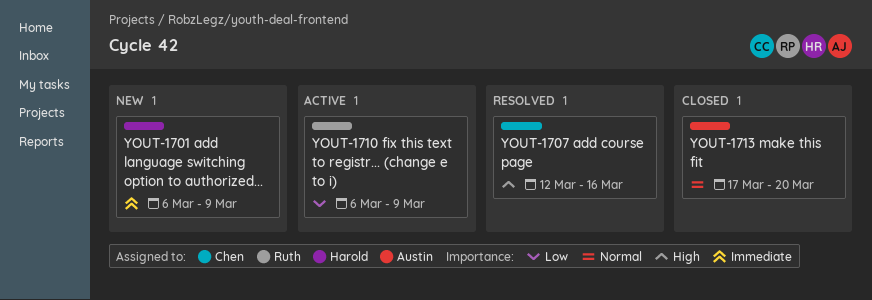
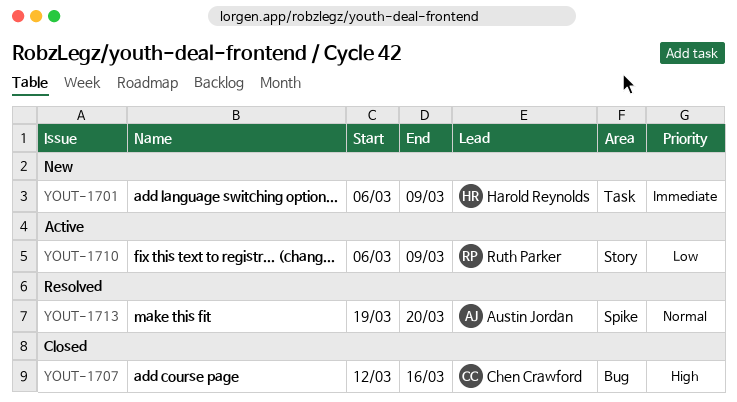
YOUT-1707, status: Resolved -> Closed
YOUT-1713, status: Closed -> Resolved
YOUT-1713, start: Mar 17 -> Mar 19

